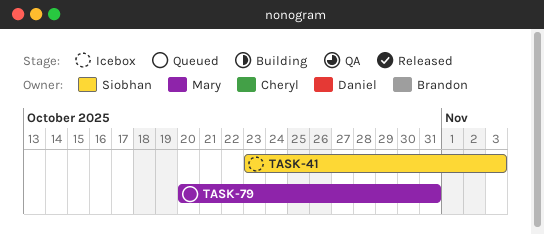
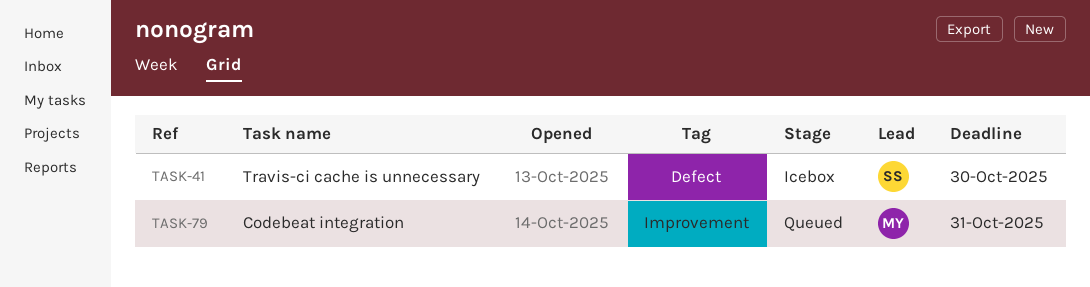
TASK-41, due: Nov 3 -> Oct 30

